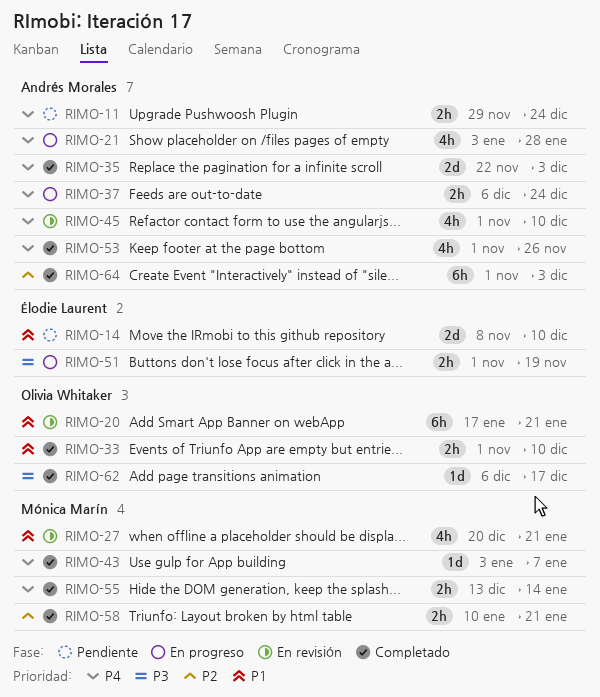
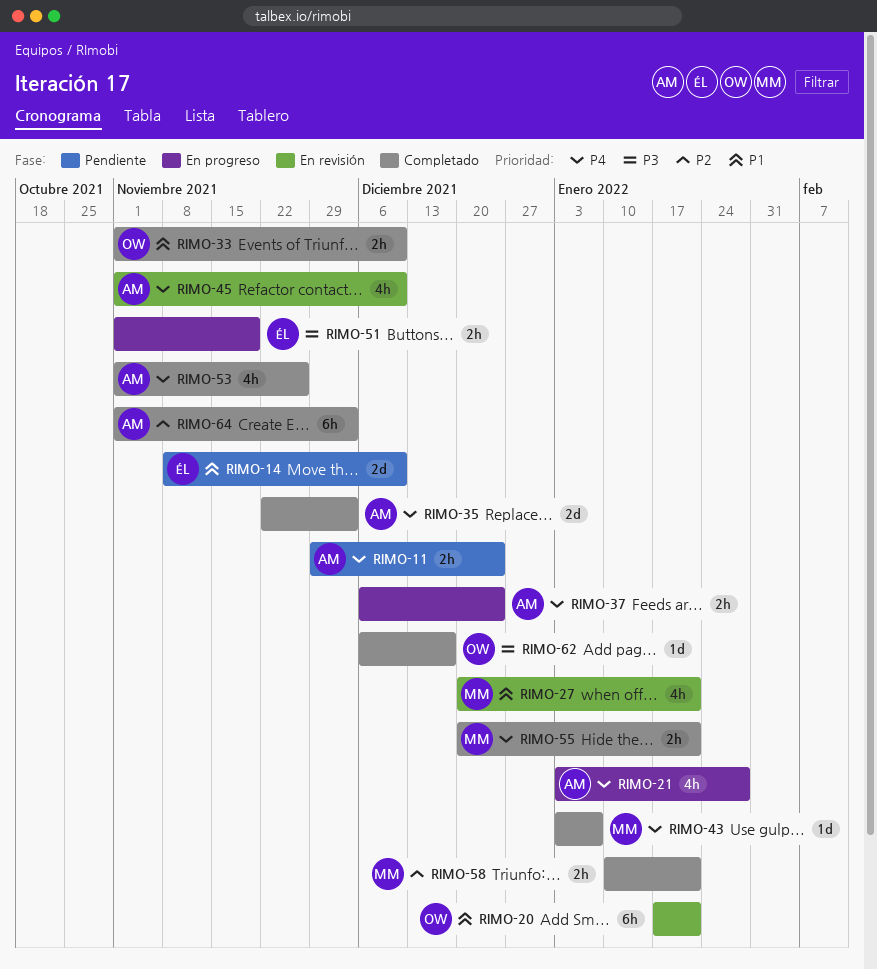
RIMO-55, start: Dec 13 -> Dec 20
RIMO-55, due: Jan 14 -> Jan 21

